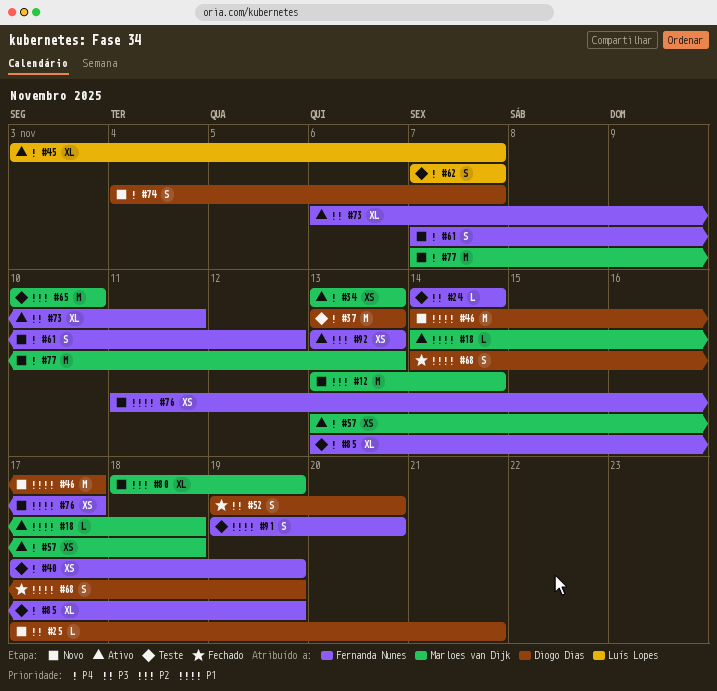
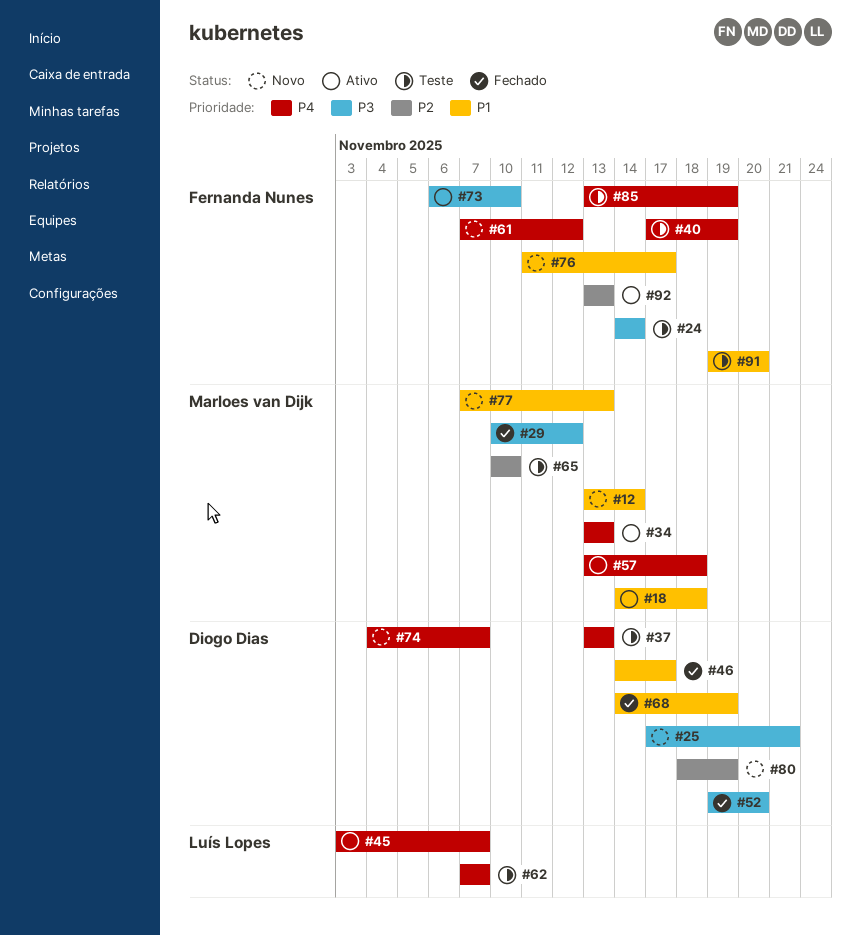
#12, priority: P2 -> P1
#29: none -> present
#46, status: Novo -> Fechado
#73, due: Nov 11 -> Nov 10
#77, priority: P4 -> P1
#80, owner: Marloes van Dijk -> Diogo Dias

